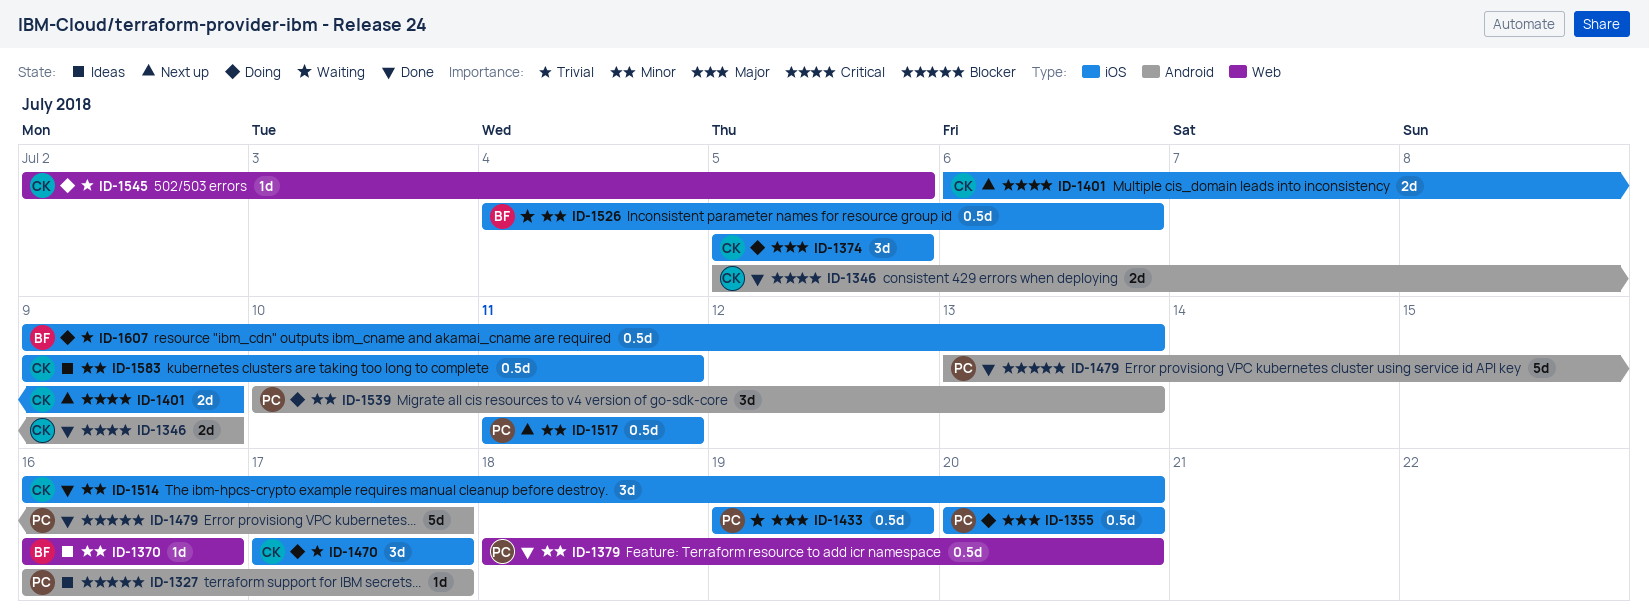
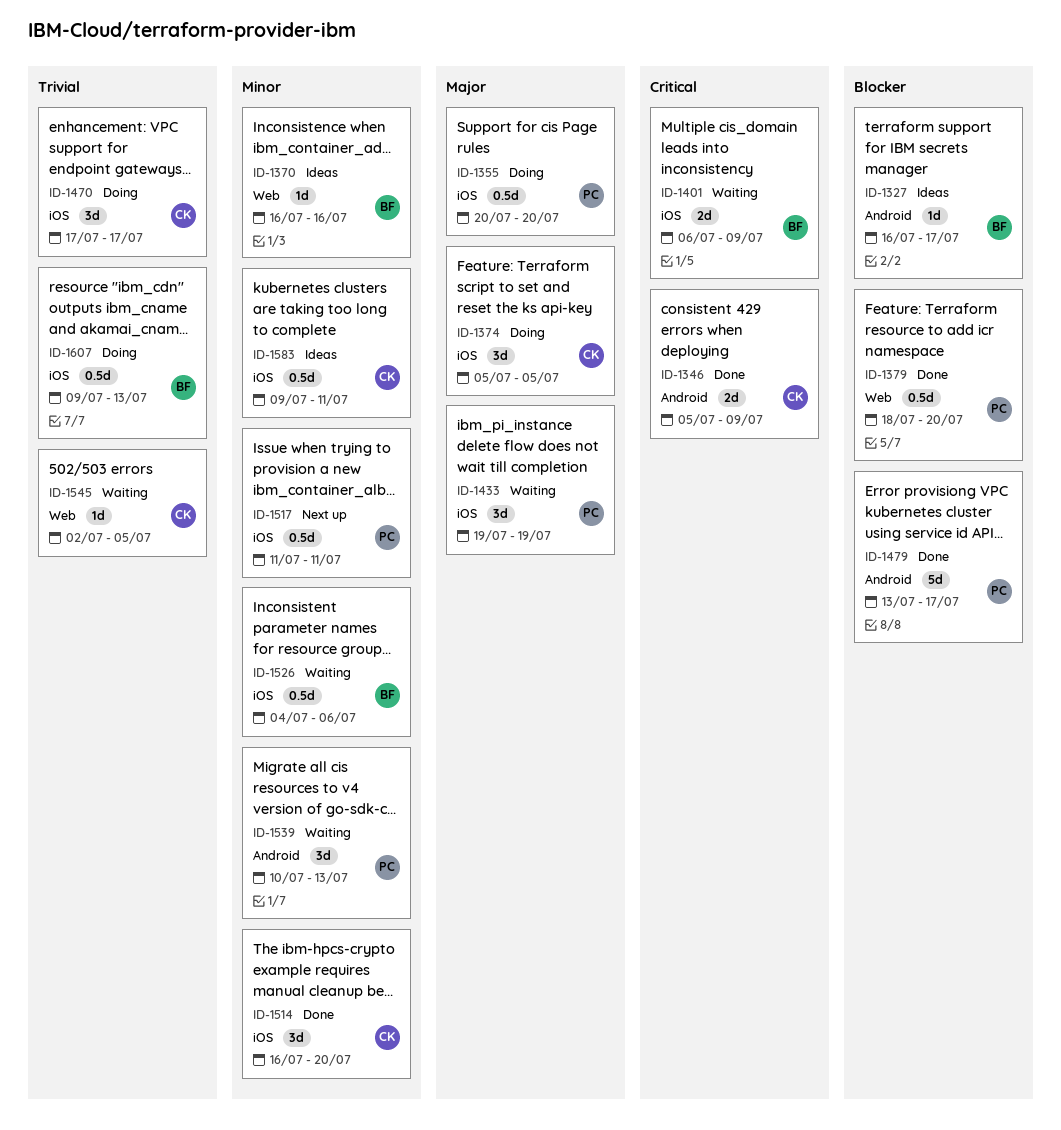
ID-1327, owner: PC -> BF
ID-1379, priority: Minor -> Blocker
ID-1401, status: Next up -> Waiting
ID-1401, owner: CK -> BF
ID-1433, estimate: 0.5d -> 3d
ID-1539, status: Doing -> Waiting
ID-1545, status: Doing -> Waiting

